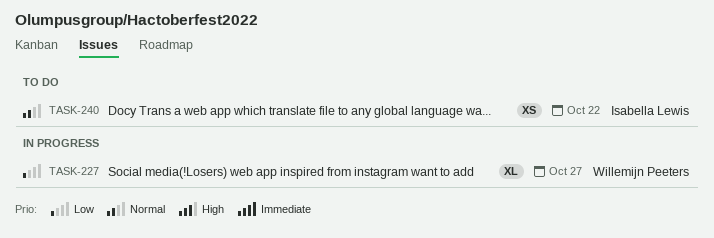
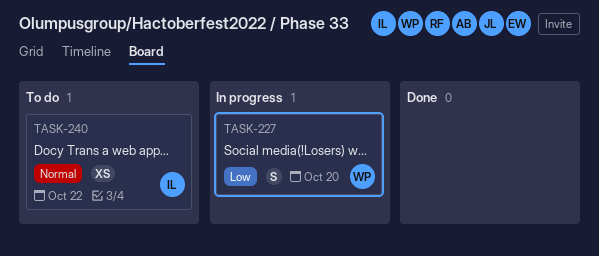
TASK-227, estimate: XL -> S
TASK-227, due: Oct 27 -> Oct 20

